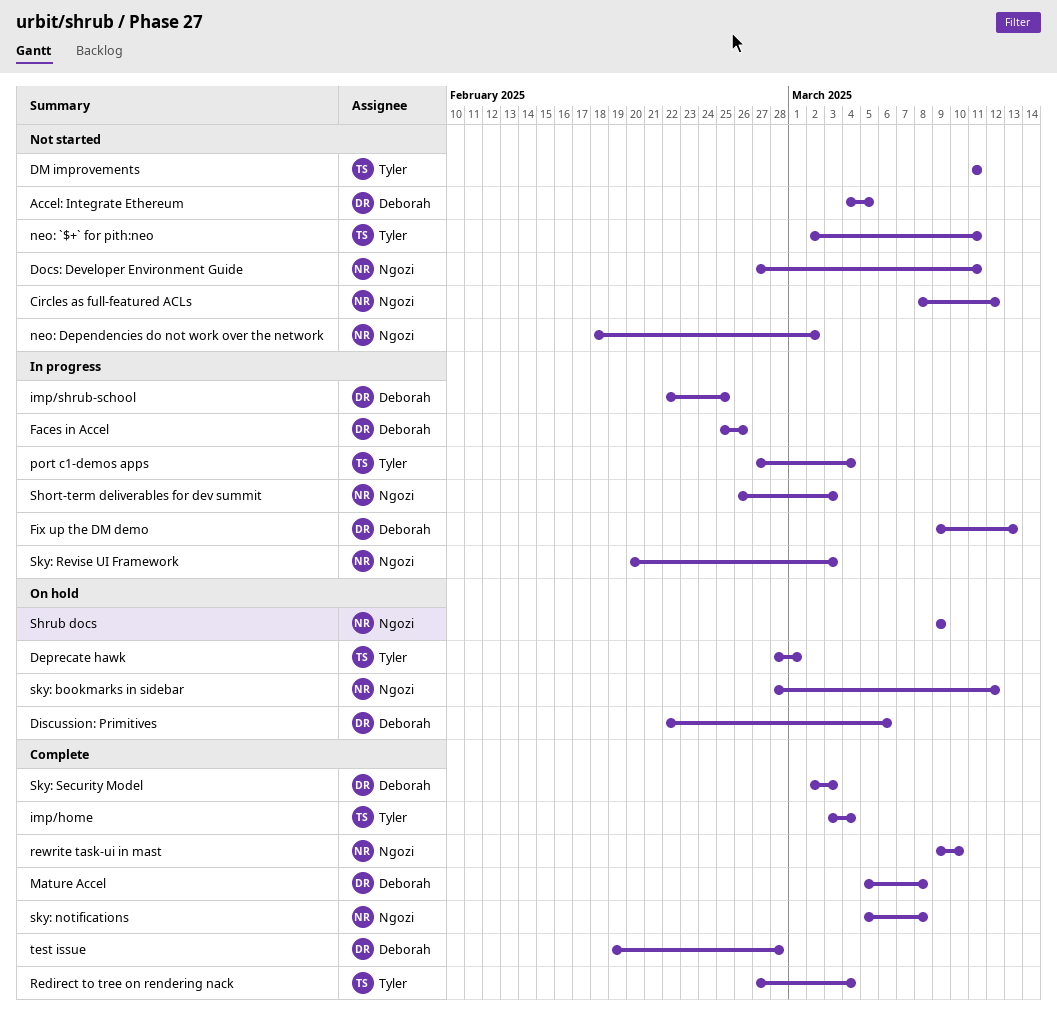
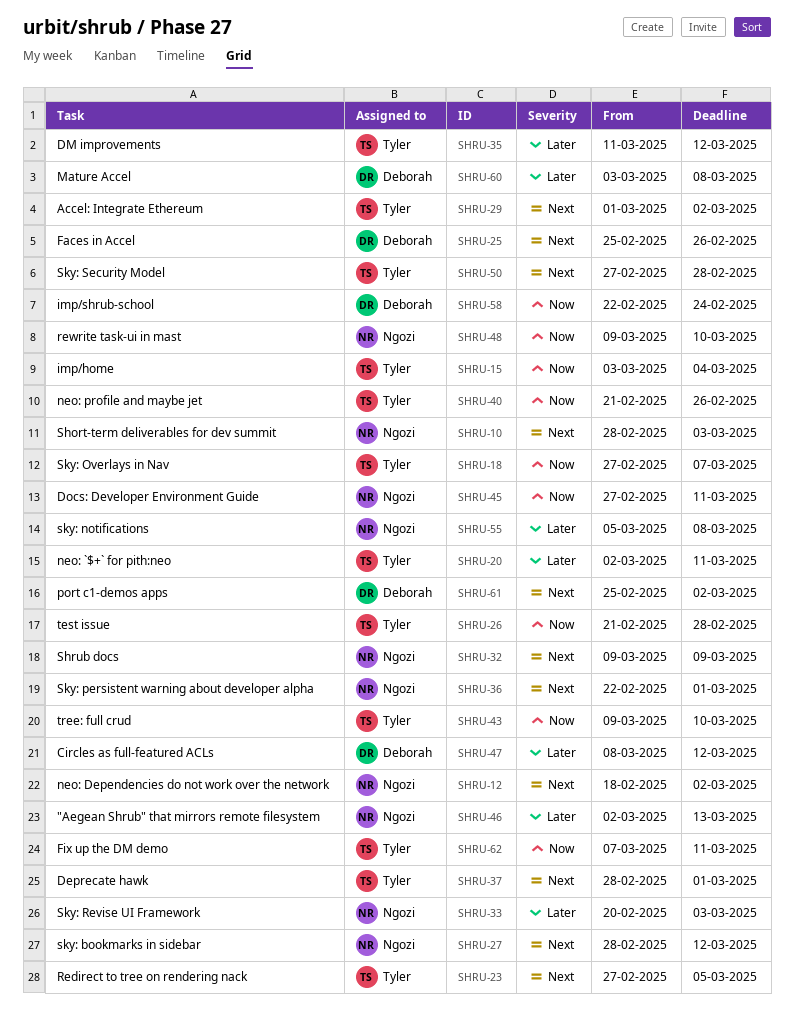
"Aegean Shrub" that mirrors remote filesystem: none -> present
Accel: Integrate Ethereum, owner: Deborah -> Tyler
Accel: Integrate Ethereum, start: Mar 4 -> Mar 1
Accel: Integrate Ethereum, due: Mar 5 -> Mar 2
Circles as full-featured ACLs, owner: Ngozi -> Deborah
Discussion: Primitives: present -> none
DM improvements, due: Mar 11 -> Mar 12
Fix up the DM demo, owner: Deborah -> Tyler
Fix up the DM demo, start: Mar 9 -> Mar 7
Fix up the DM demo, due: Mar 13 -> Mar 11
imp/shrub-school, due: Feb 25 -> Feb 24
Mature Accel, start: Mar 5 -> Mar 3
neo: profile and maybe jet: none -> present
port c1-demos apps, owner: Tyler -> Deborah
port c1-demos apps, start: Feb 27 -> Feb 25
port c1-demos apps, due: Mar 4 -> Mar 2
Redirect to tree on rendering nack, due: Mar 4 -> Mar 5
Short-term deliverables for dev summit, start: Feb 26 -> Feb 28
Sky: Overlays in Nav: none -> present
Sky: persistent warning about developer alpha: none -> present
Sky: Security Model, owner: Deborah -> Tyler
Sky: Security Model, start: Mar 2 -> Feb 27
Sky: Security Model, due: Mar 3 -> Feb 28
test issue, owner: Deborah -> Tyler
test issue, start: Feb 19 -> Feb 21
tree: full crud: none -> present

